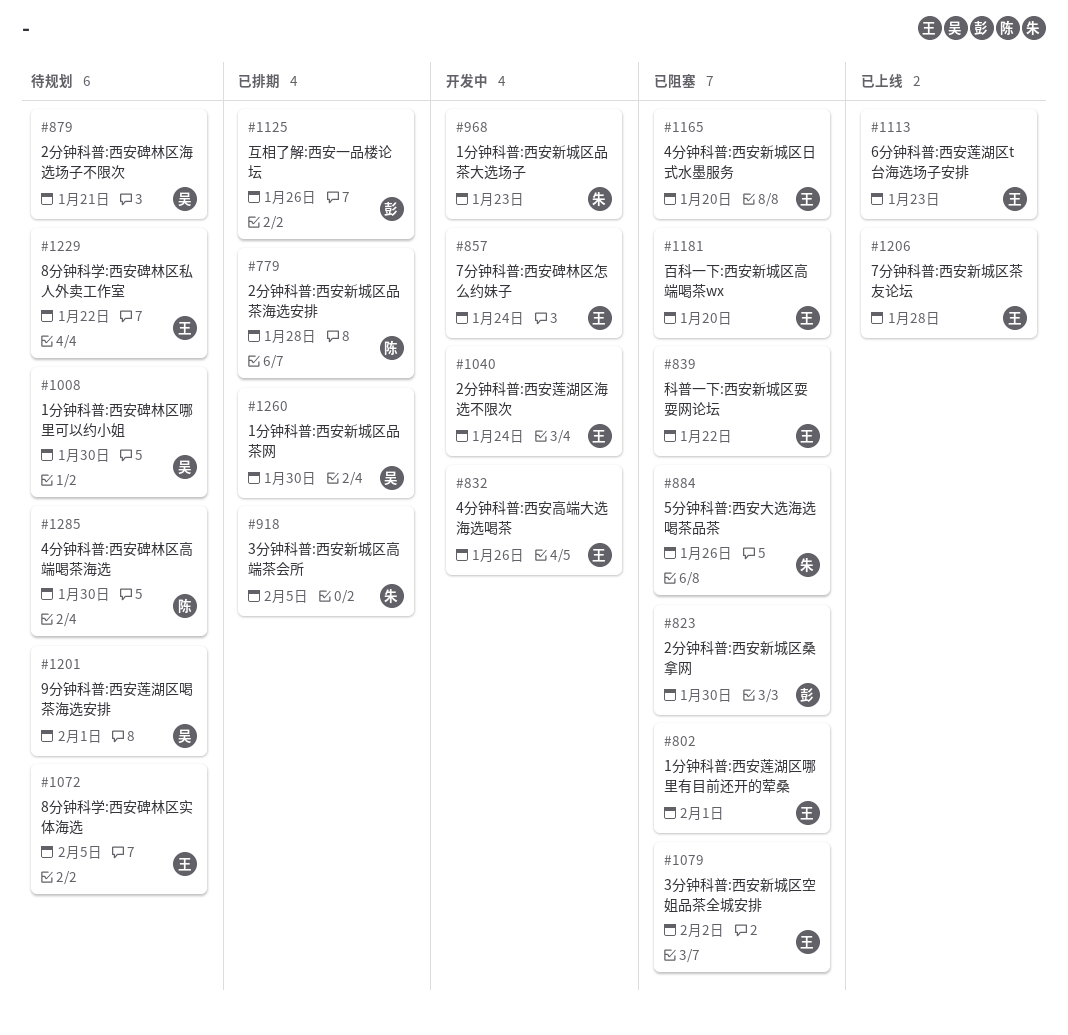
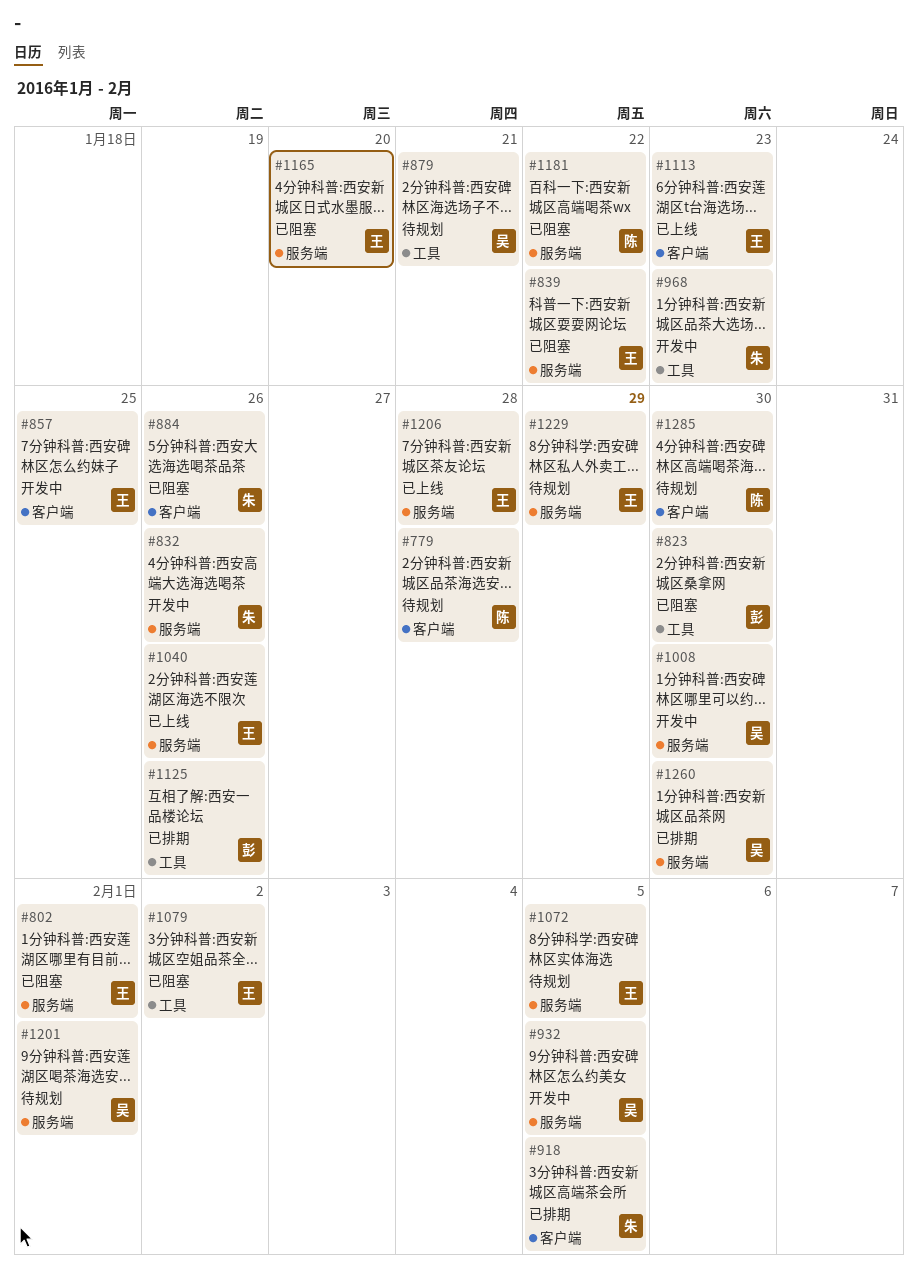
#779, status: 已排期 -> 待规划
#832, owner: 王 -> 朱
#857, due: Jan 24 -> Jan 25
#932: none -> present
#1008, status: 待规划 -> 开发中
#1040, status: 开发中 -> 已上线
#1040, due: Jan 24 -> Jan 26
#1181, owner: 王 -> 陈
#1181, due: Jan 20 -> Jan 22
#1229, due: Jan 22 -> Jan 29

